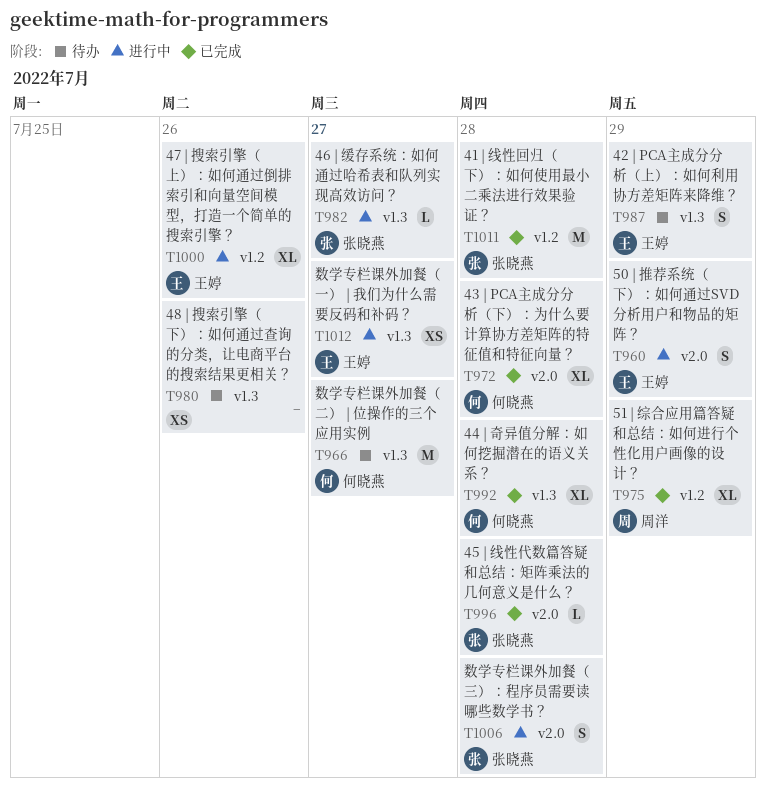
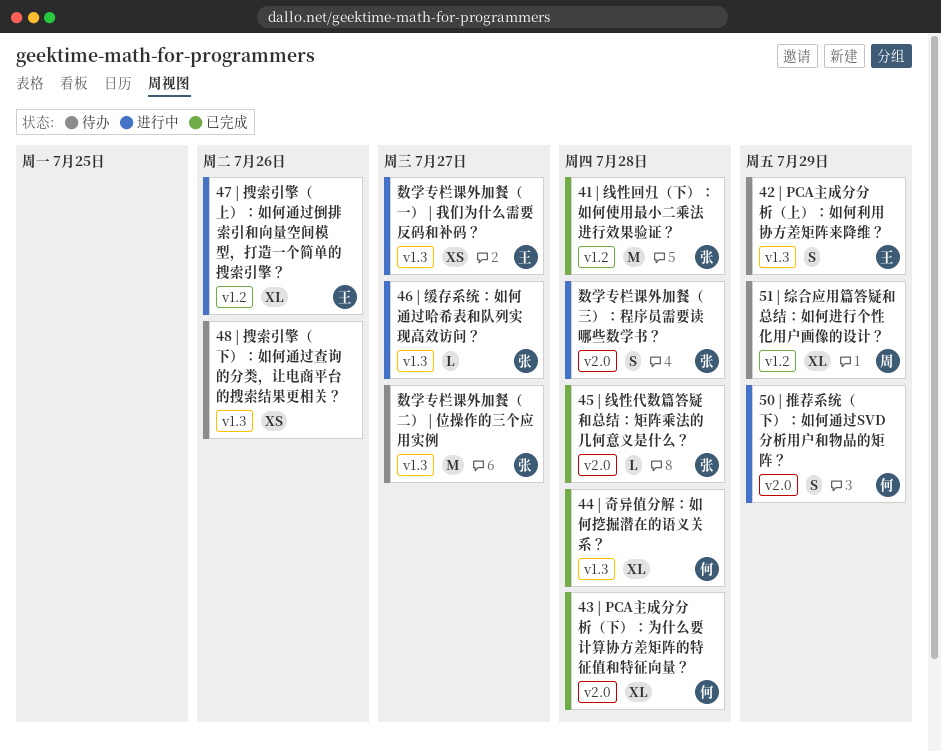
50 | 推荐系统（下）：如何通过SVD分析用户和物品的矩阵？, owner: 王婷 -> 何晓燕
51 | 综合应用篇答疑和总结：如何进行个性化用户画像的设计？, status: 已完成 -> 待办
数学专栏课外加餐（二） | 位操作的三个应用实例, owner: 何晓燕 -> 张晓燕

